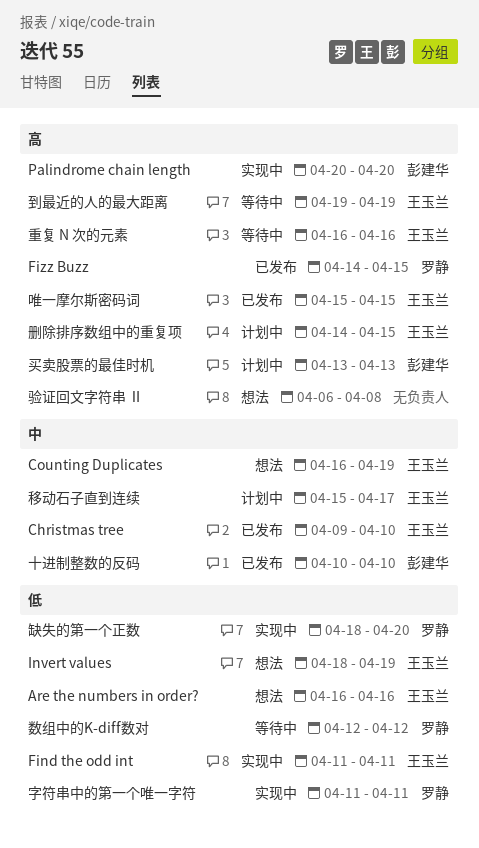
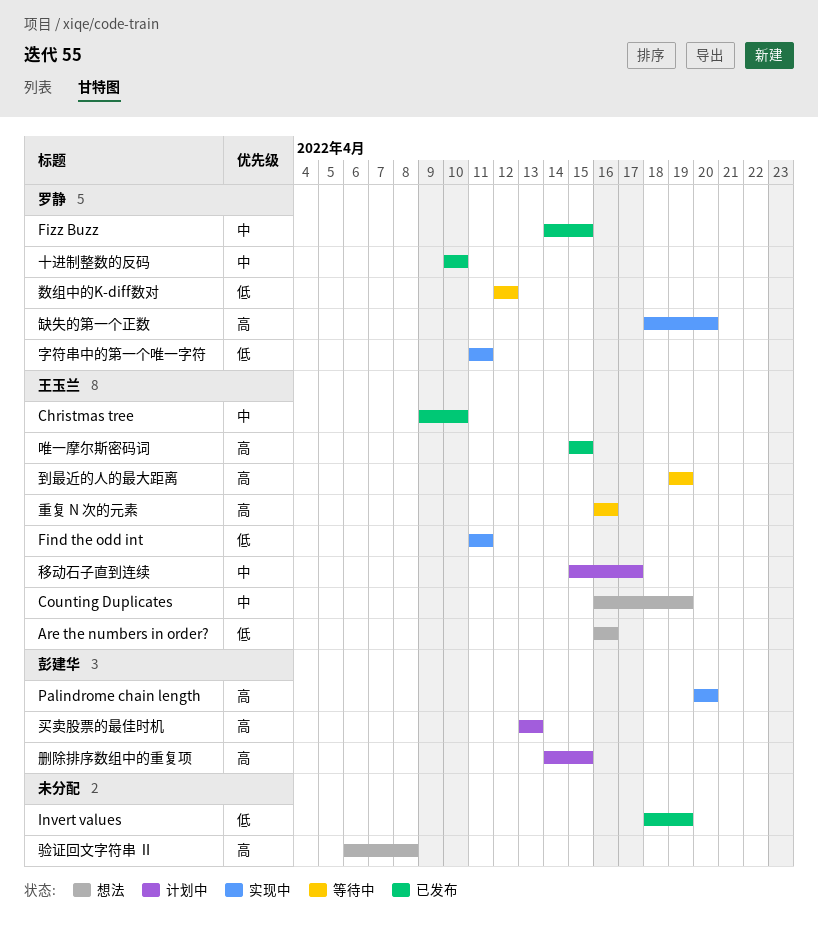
Fizz Buzz, priority: 高 -> 中
Invert values, status: 想法 -> 已发布
Invert values, owner: 王玉兰 -> none
删除排序数组中的重复项, owner: 王玉兰 -> 彭建华
十进制整数的反码, owner: 彭建华 -> 罗静
缺失的第一个正数, priority: 低 -> 高

